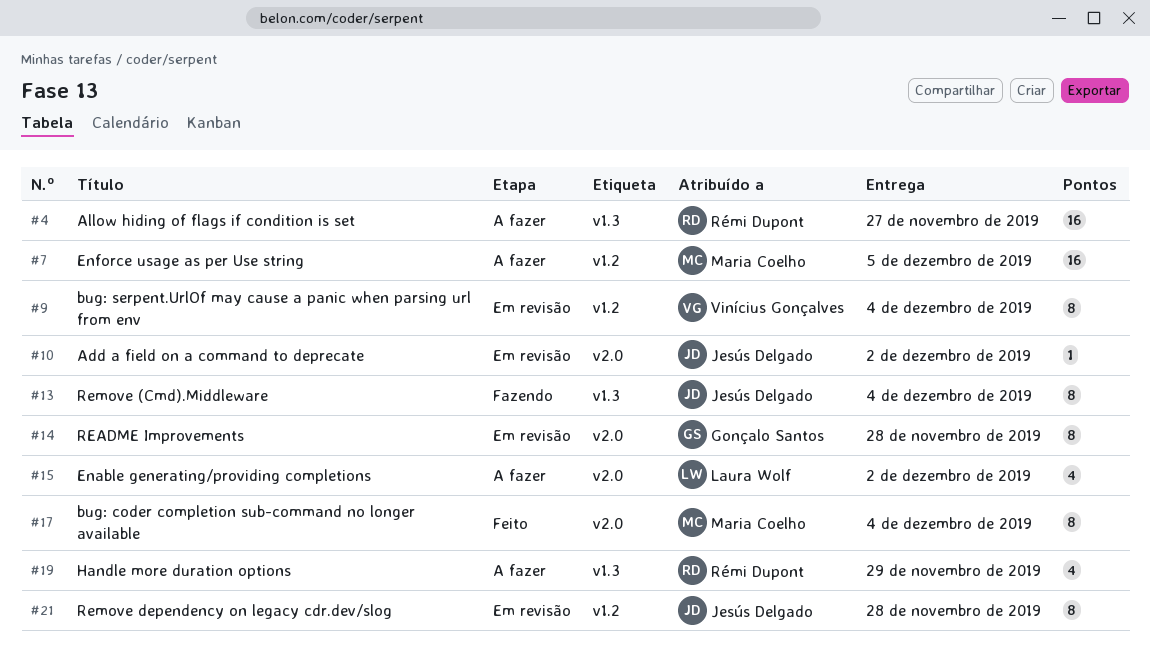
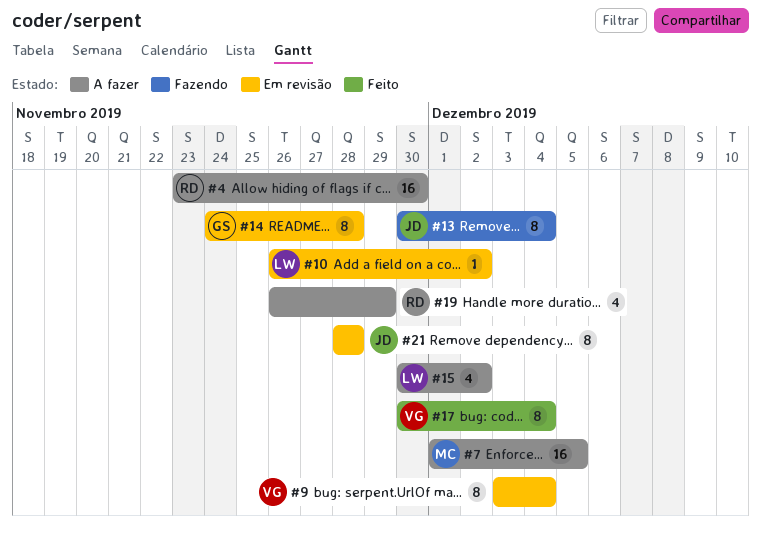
#4, due: Nov 27 -> Nov 30
#10, owner: Jesús Delgado -> Laura Wolf
#17, owner: Maria Coelho -> Vinícius Gonçalves

